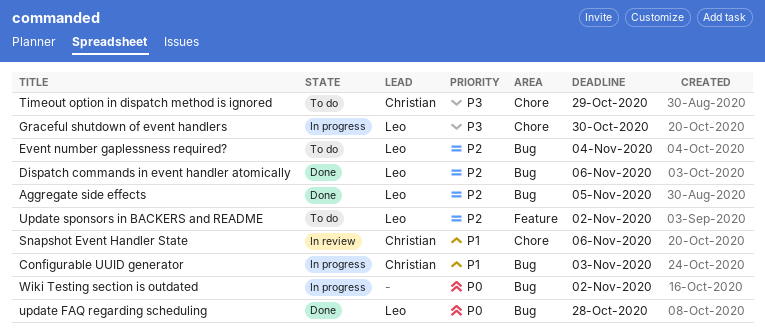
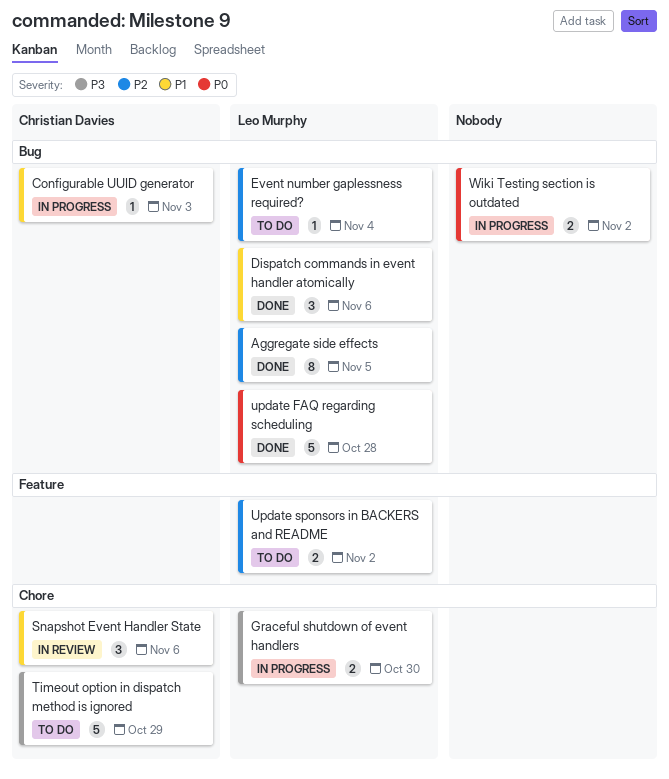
Dispatch commands in event handler atomically, priority: P2 -> P1

